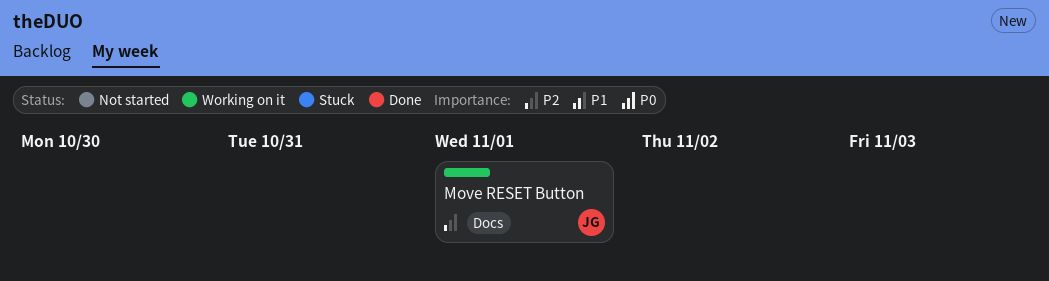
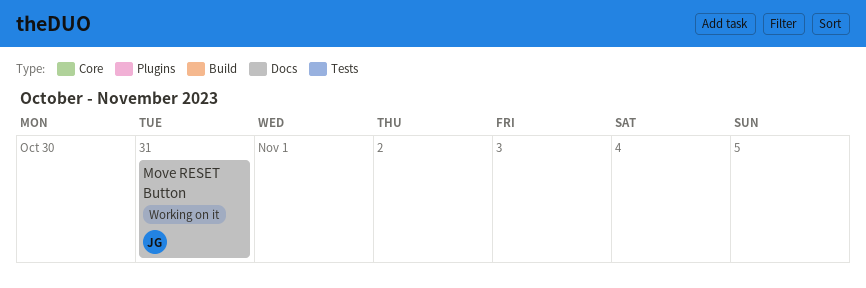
Move RESET Button, due: Nov 1 -> Oct 31

